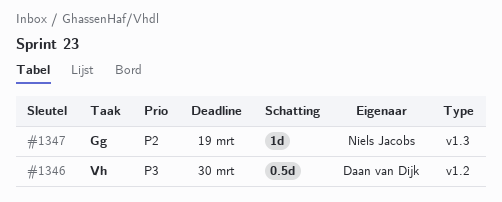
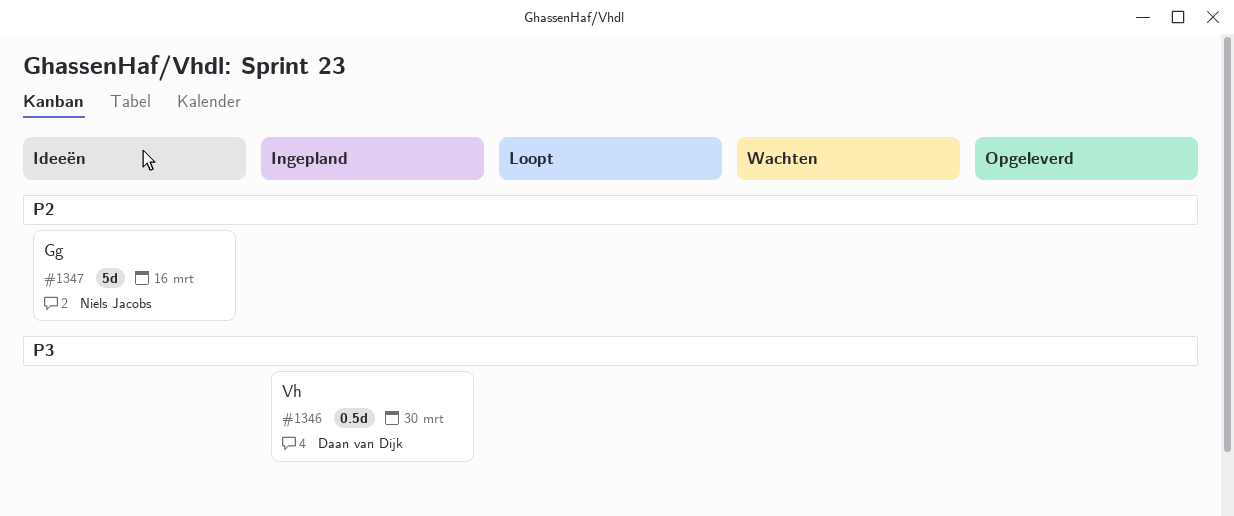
#1347, estimate: 1d -> 5d
#1347, due: Mar 19 -> Mar 16

